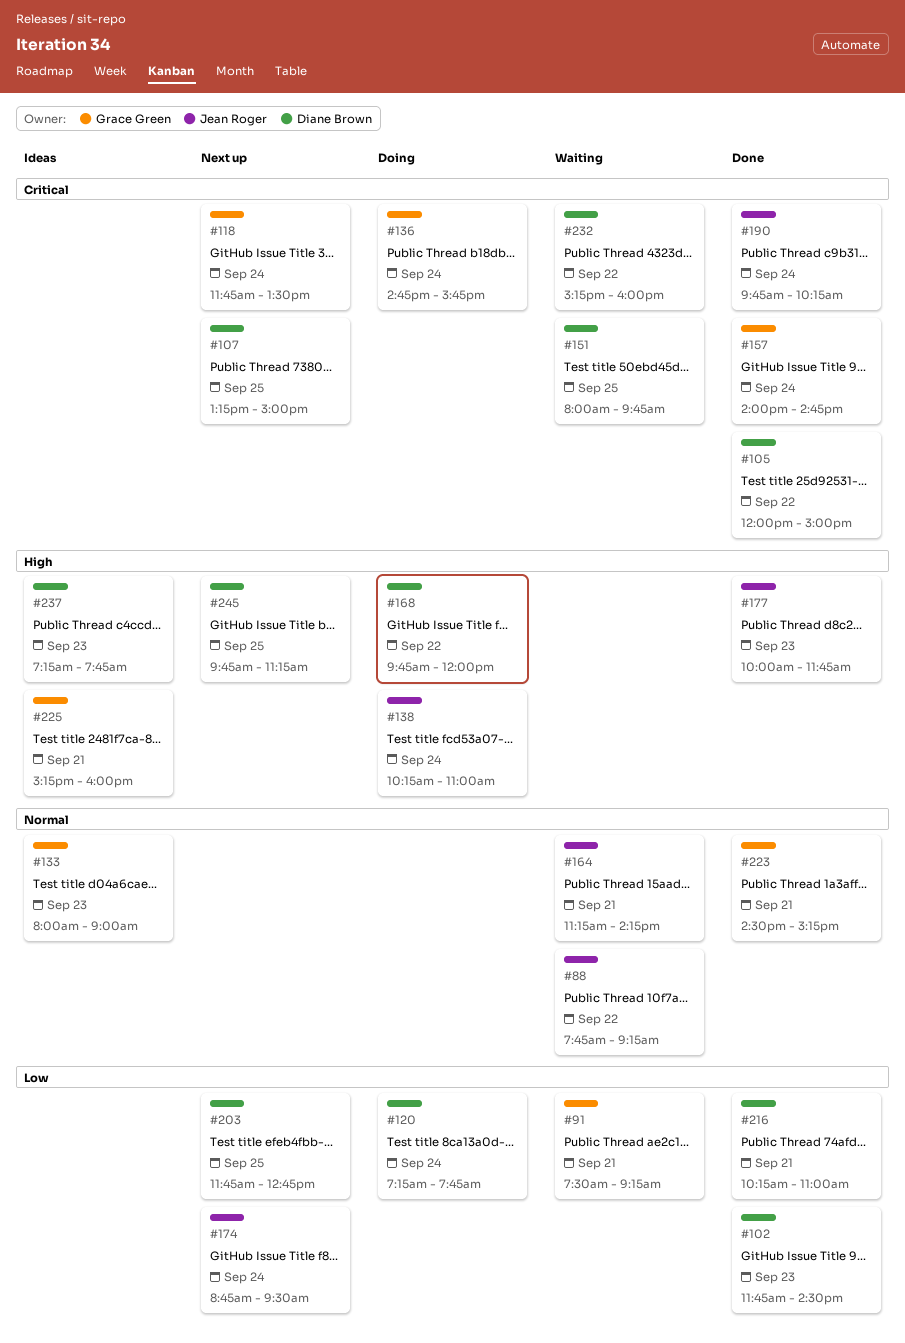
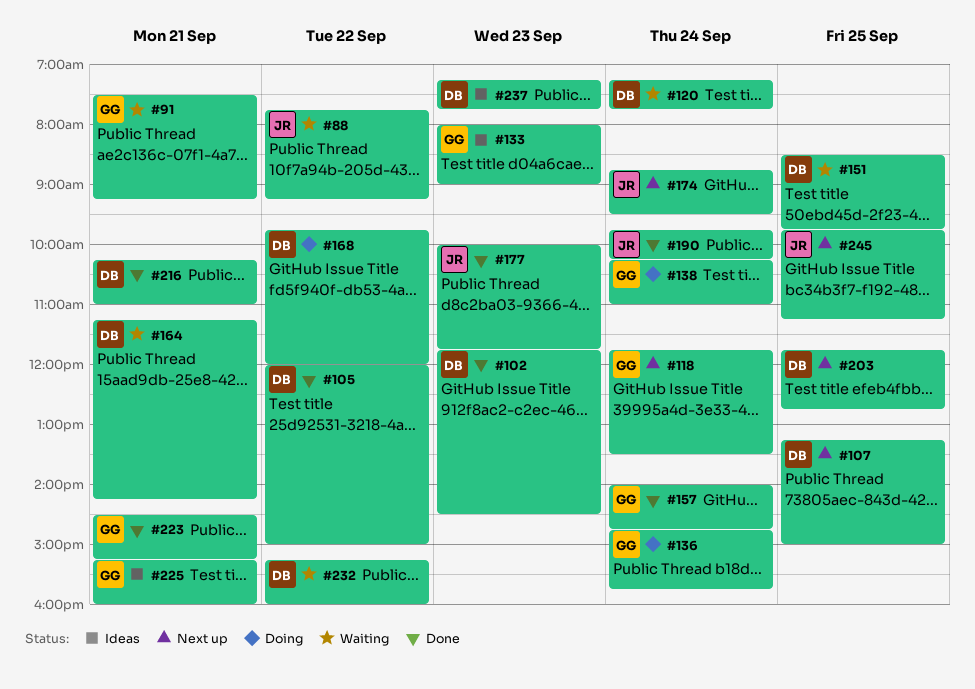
#120, status: Doing -> Waiting
#138, owner: Jean Roger -> Grace Green
#151, begins: 08:00 -> 08:30
#164, owner: Jean Roger -> Diane Brown
#245, owner: Diane Brown -> Jean Roger

